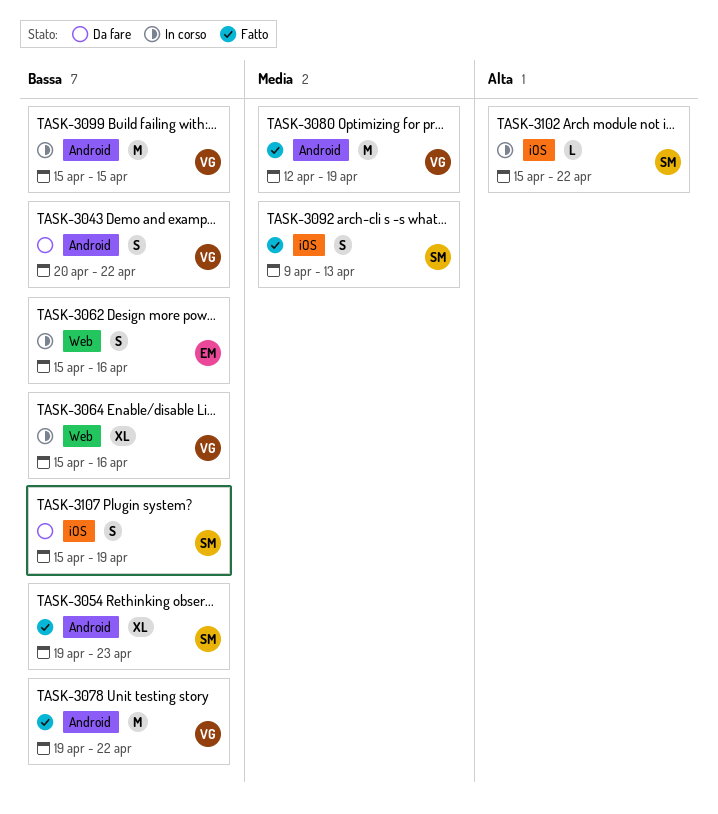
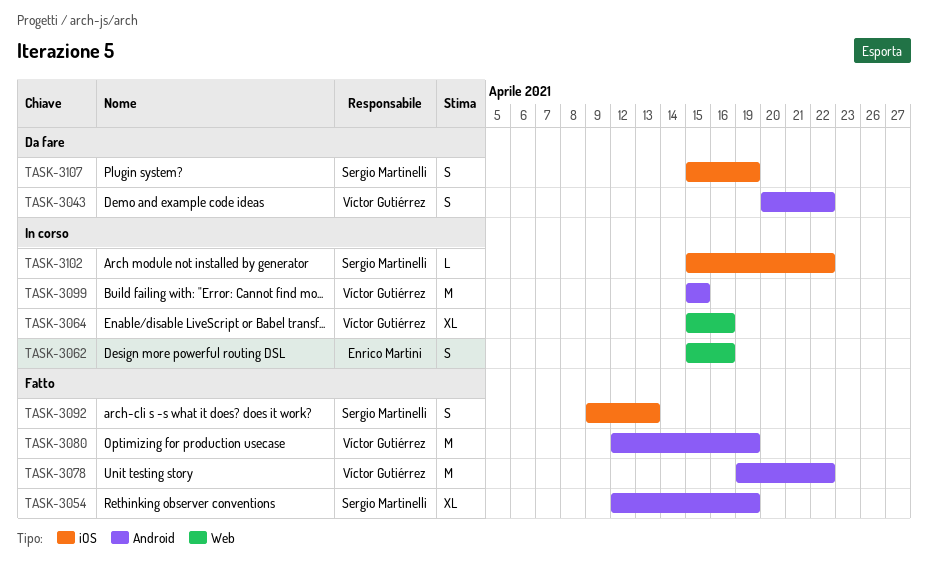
TASK-3054, start: Apr 19 -> Apr 12
TASK-3054, due: Apr 23 -> Apr 19

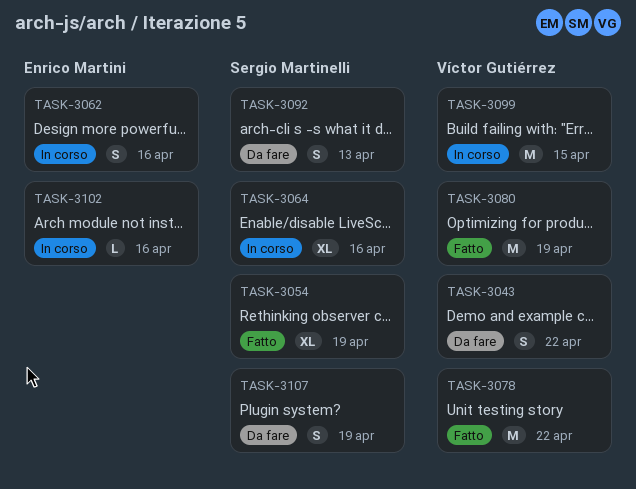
TASK-3064, owner: Víctor Gutiérrez -> Sergio Martinelli
TASK-3092, status: Fatto -> Da fare
TASK-3102, owner: Sergio Martinelli -> Enrico Martini
TASK-3102, due: Apr 22 -> Apr 16

